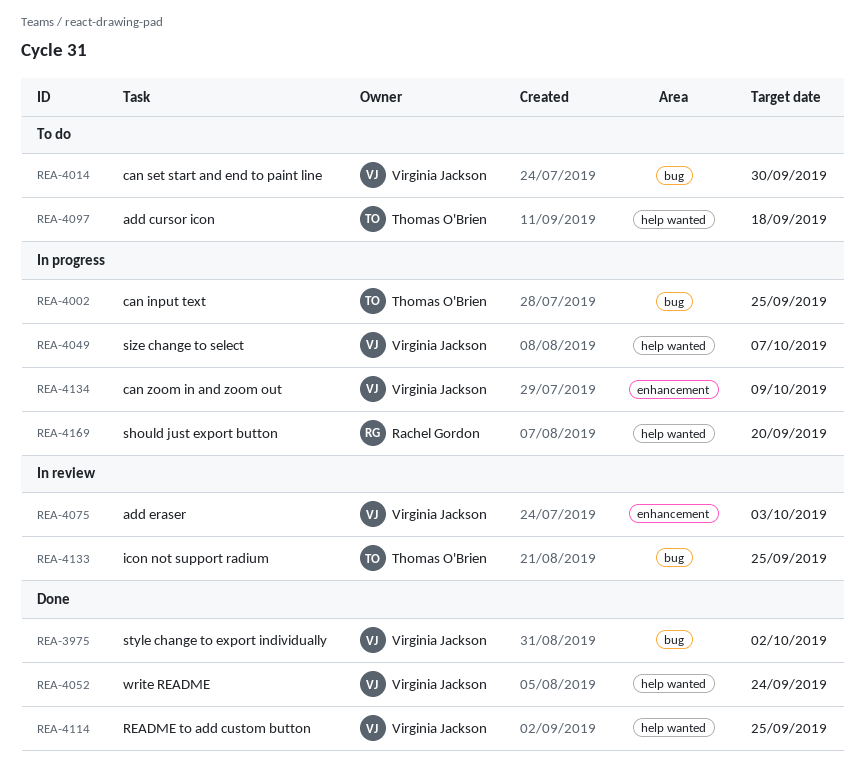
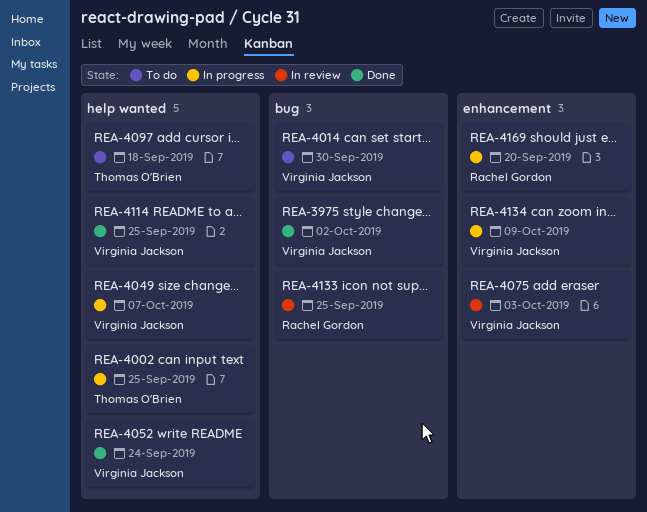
REA-4002, label: bug -> help wanted
REA-4133, owner: Thomas O'Brien -> Rachel Gordon
REA-4169, label: help wanted -> enhancement

